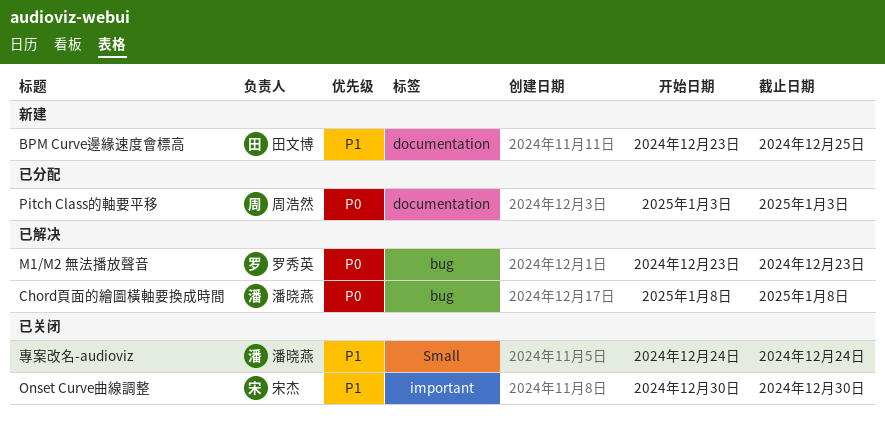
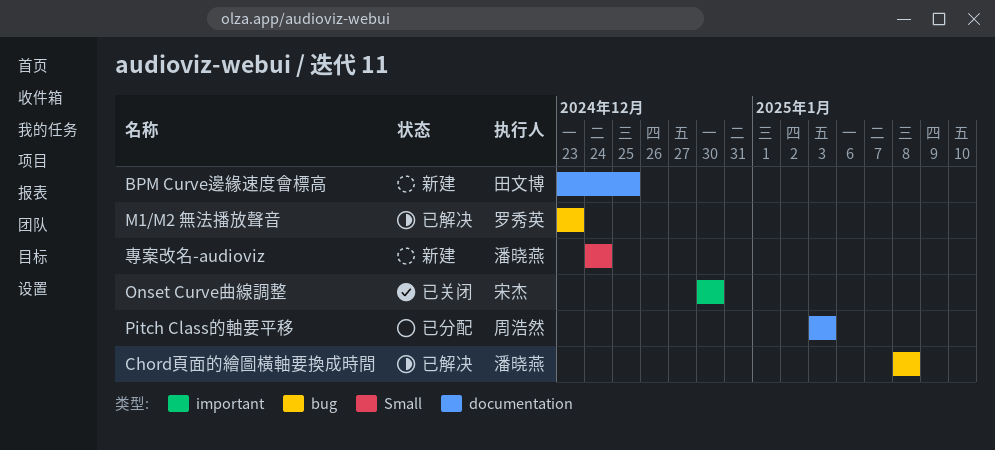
專案改名-audioviz, status: 已关闭 -> 新建

